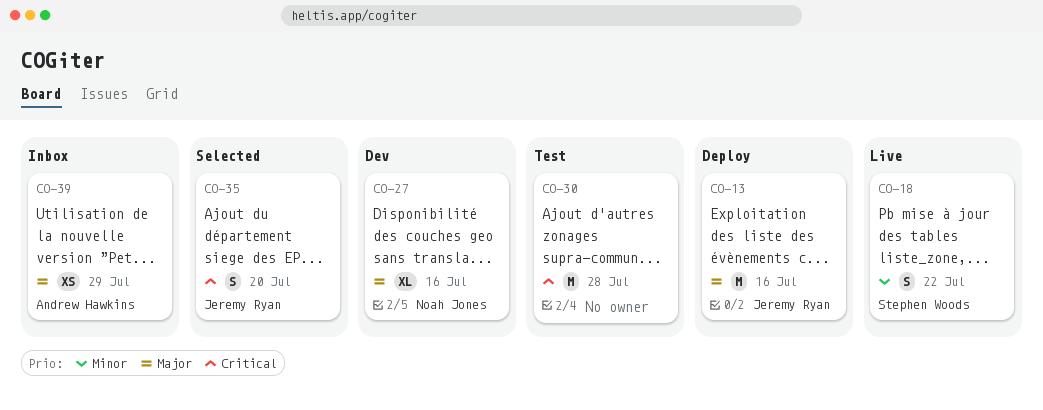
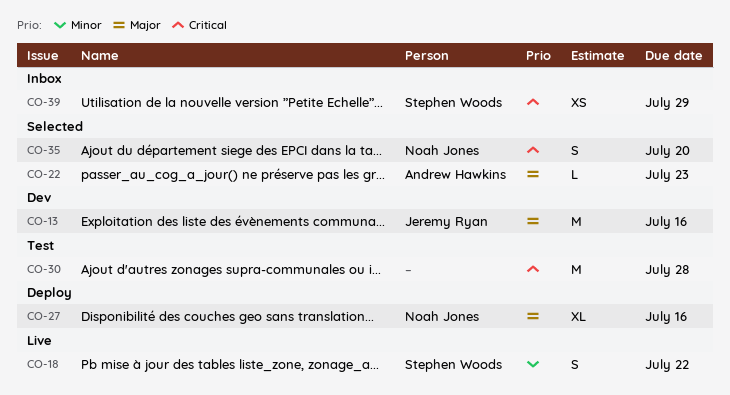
CO-13, status: Deploy -> Dev
CO-22: none -> present
CO-27, status: Dev -> Deploy
CO-35, owner: Jeremy Ryan -> Noah Jones
CO-39, owner: Andrew Hawkins -> Stephen Woods
CO-39, priority: Major -> Critical

